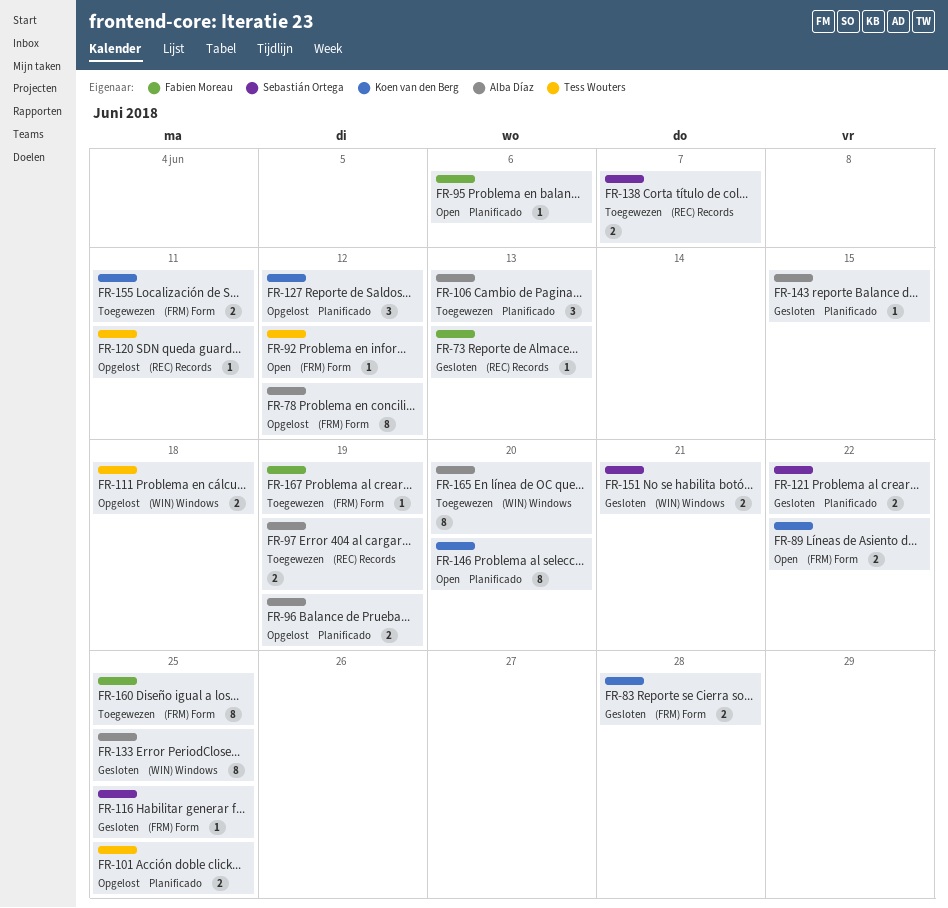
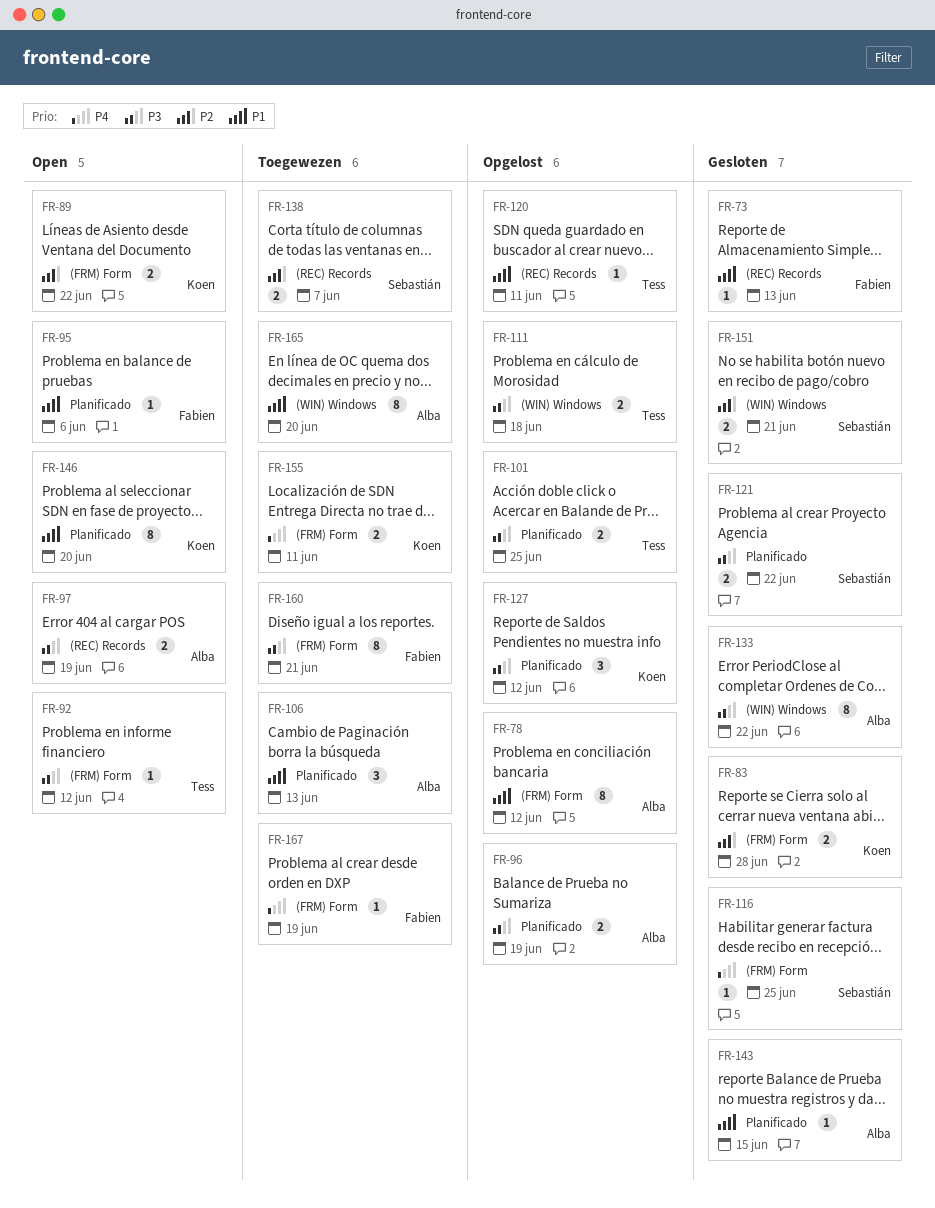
FR-97, status: Toegewezen -> Open
FR-133, due: Jun 25 -> Jun 22
FR-160, due: Jun 25 -> Jun 21

